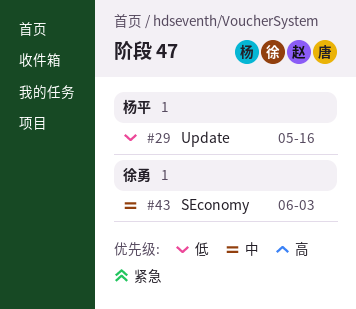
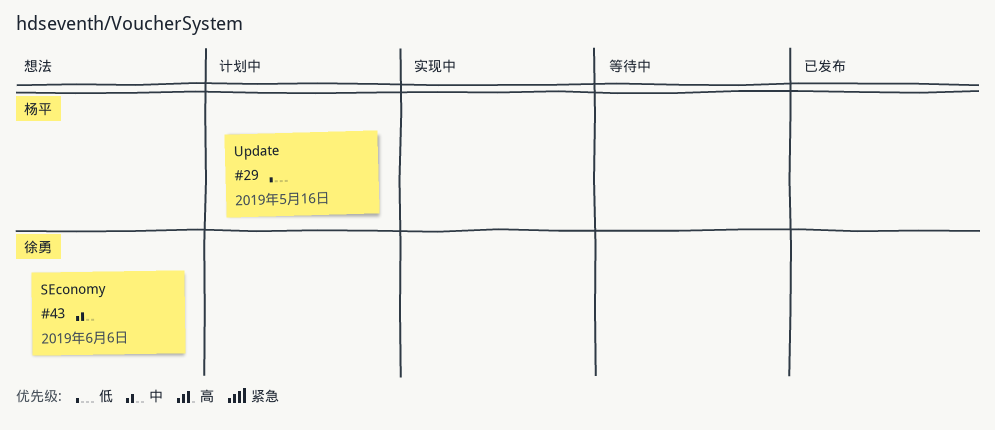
#43, due: Jun 3 -> Jun 6

